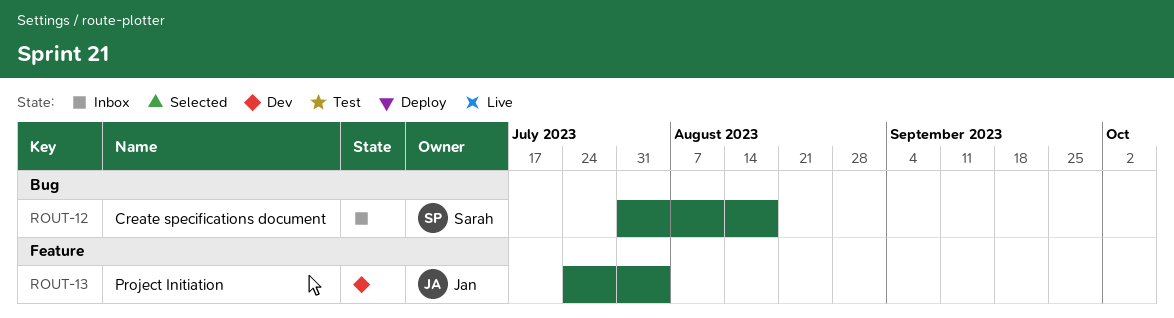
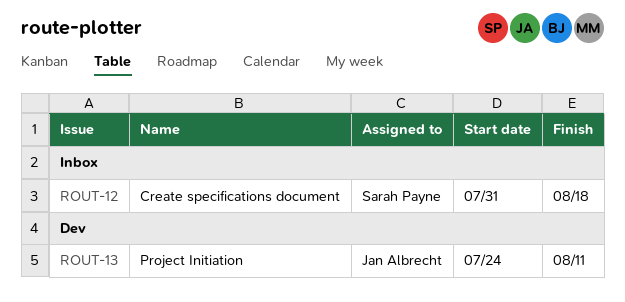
ROUT-13, due: Aug 4 -> Aug 11

